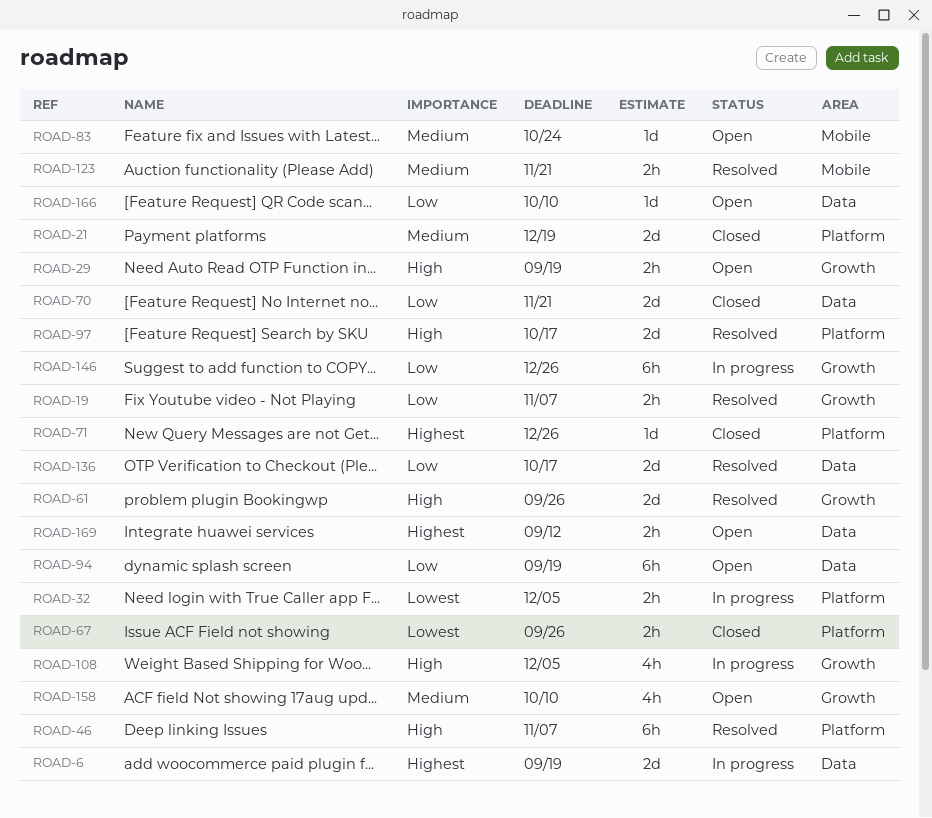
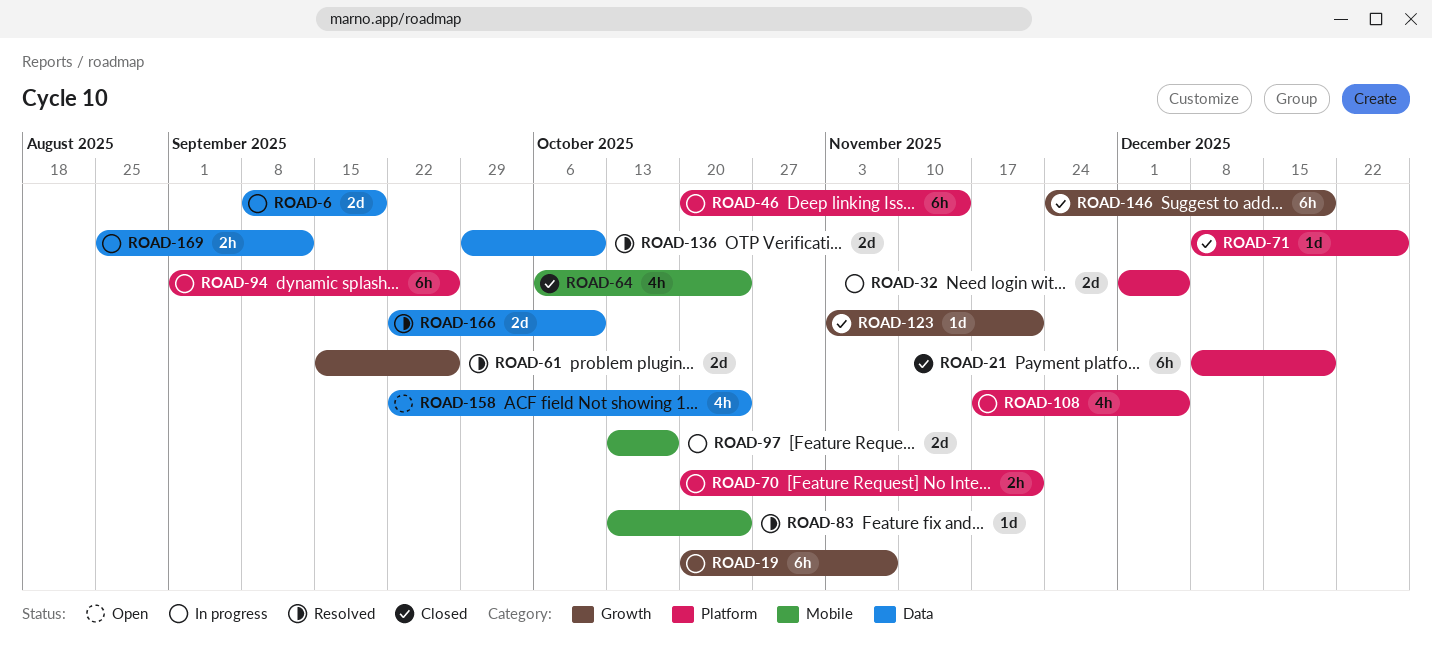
ROAD-19, status: Resolved -> In progress
ROAD-19, estimate: 2h -> 6h
ROAD-21, estimate: 2d -> 6h
ROAD-29: present -> none
ROAD-32, estimate: 2h -> 2d
ROAD-46, status: Resolved -> In progress
ROAD-46, due: Nov 7 -> Nov 14
ROAD-64: none -> present
ROAD-67: present -> none
ROAD-70, status: Closed -> In progress
ROAD-70, label: Data -> Platform
ROAD-70, estimate: 2d -> 2h
ROAD-83, status: Open -> Resolved
ROAD-94, status: Open -> In progress
ROAD-94, label: Data -> Platform
ROAD-94, due: Sep 19 -> Sep 26
ROAD-97, status: Resolved -> In progress
ROAD-97, label: Platform -> Mobile
ROAD-108, label: Growth -> Platform
ROAD-123, status: Resolved -> Closed
ROAD-123, label: Mobile -> Growth
ROAD-123, estimate: 2h -> 1d
ROAD-136, due: Oct 17 -> Oct 10
ROAD-146, status: In progress -> Closed
ROAD-146, due: Dec 26 -> Dec 19
ROAD-158, label: Growth -> Data
ROAD-158, due: Oct 10 -> Oct 24
ROAD-166, status: Open -> Resolved
ROAD-166, estimate: 1d -> 2d
ROAD-169, status: Open -> In progress

